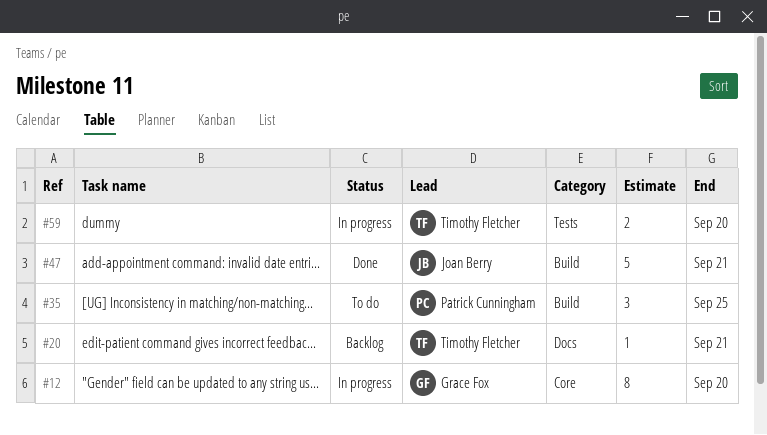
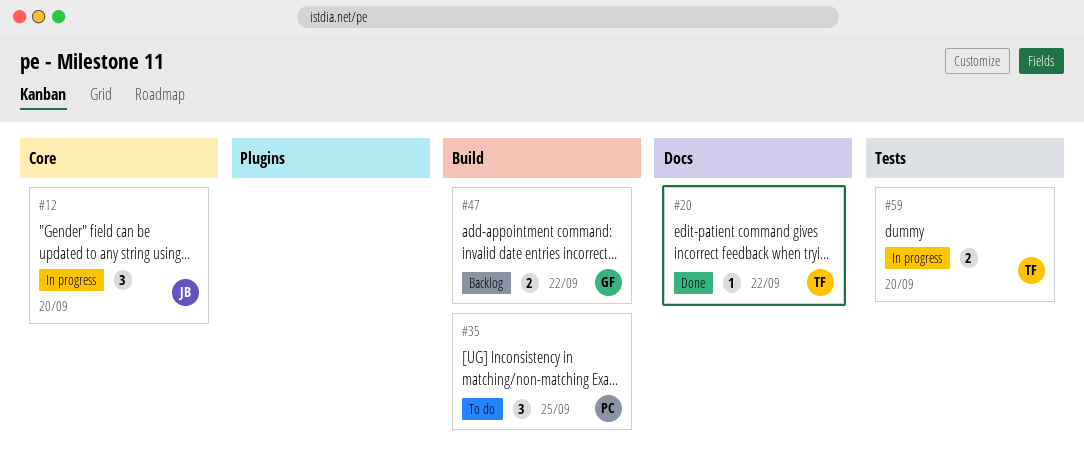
#12, owner: Grace Fox -> Joan Berry
#12, estimate: 8 -> 3
#20, status: Backlog -> Done
#20, due: Sep 21 -> Sep 22
#47, status: Done -> Backlog
#47, owner: Joan Berry -> Grace Fox
#47, estimate: 5 -> 2
#47, due: Sep 21 -> Sep 22

